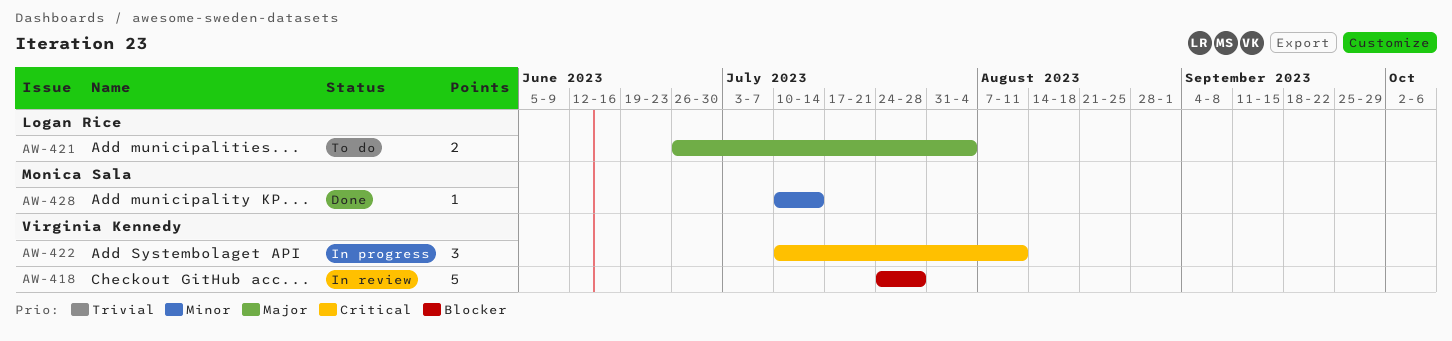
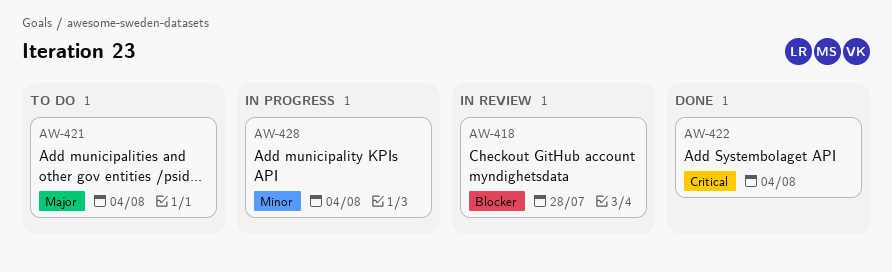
AW-422, status: In progress -> Done
AW-422, due: Aug 11 -> Aug 4
AW-428, status: Done -> In progress
AW-428, due: Jul 14 -> Aug 4

